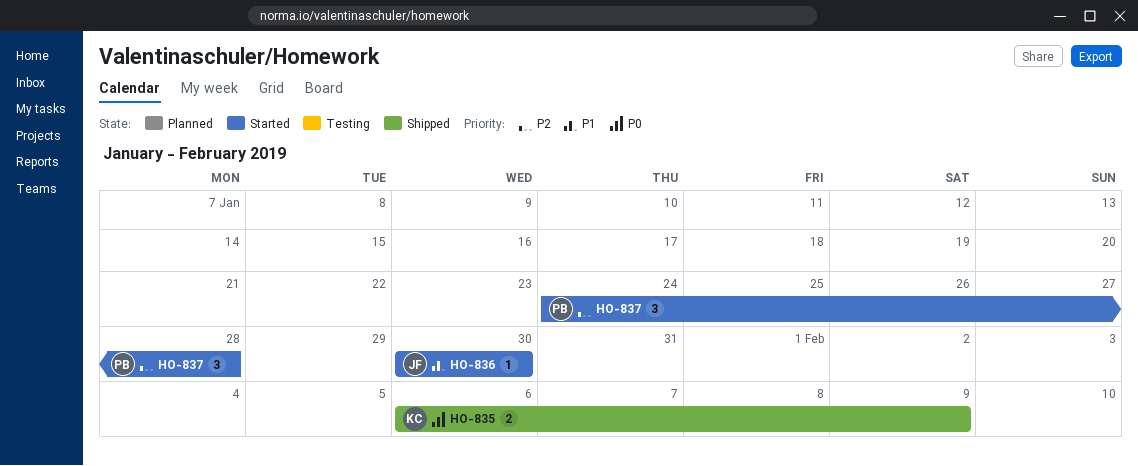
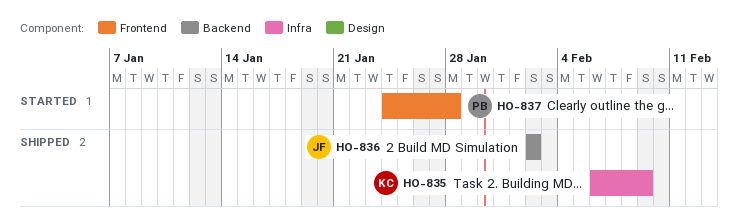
HO-836, status: Started -> Shipped
HO-836, start: Jan 30 -> Feb 2
HO-836, due: Jan 30 -> Feb 2

